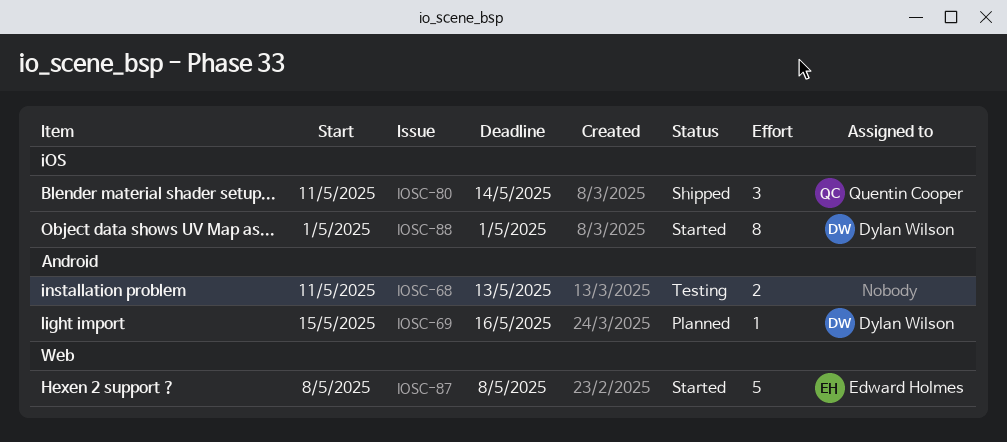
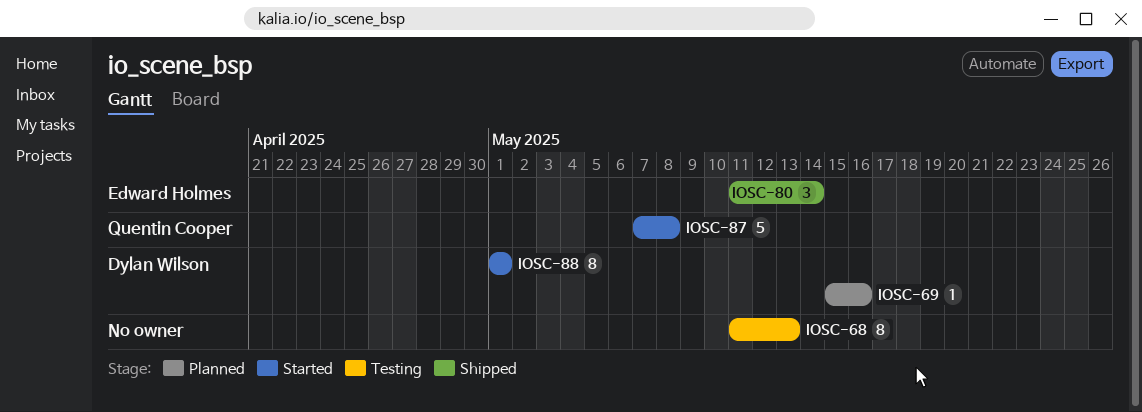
IOSC-68, estimate: 2 -> 8
IOSC-80, owner: Quentin Cooper -> Edward Holmes
IOSC-87, owner: Edward Holmes -> Quentin Cooper
IOSC-87, start: May 8 -> May 7

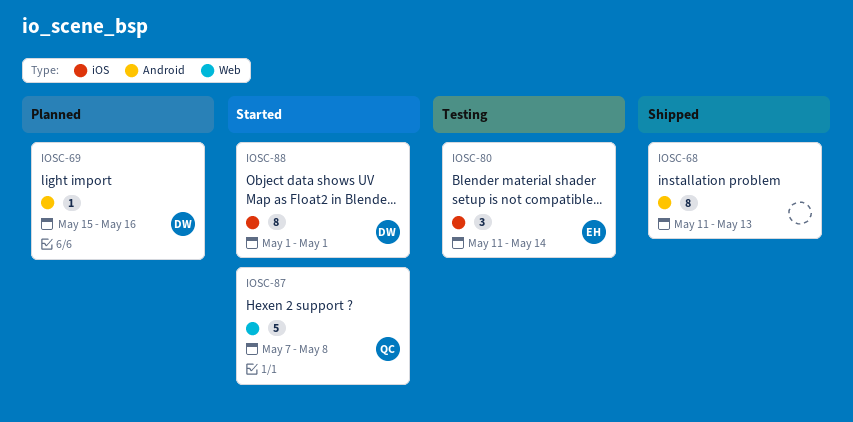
IOSC-68, status: Testing -> Shipped
IOSC-80, status: Shipped -> Testing

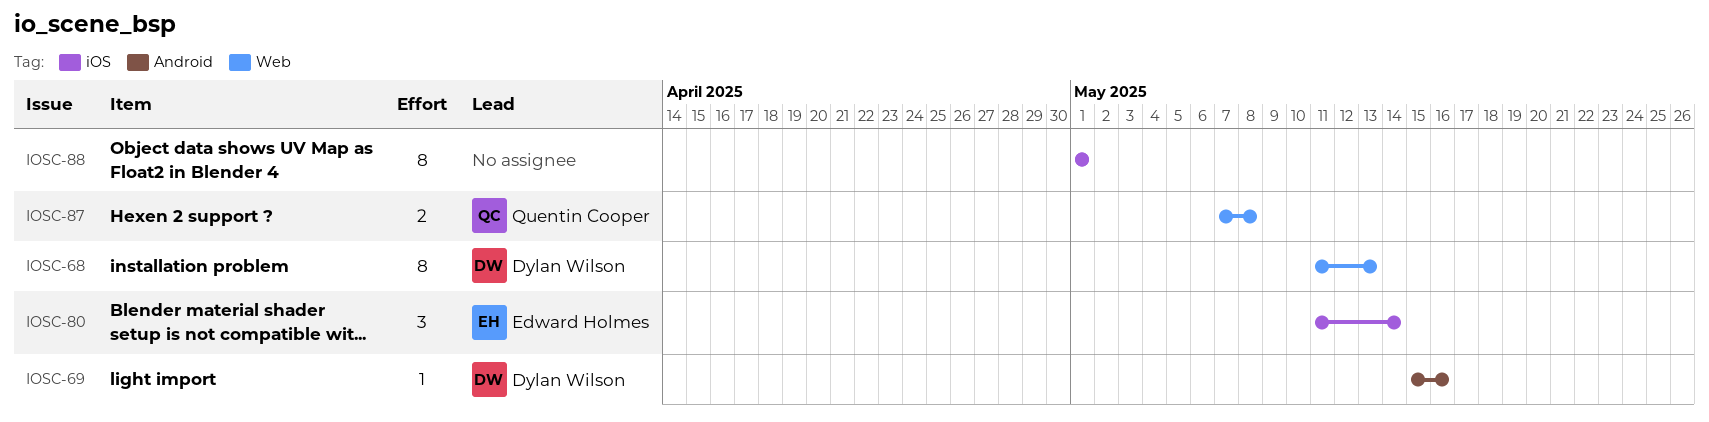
IOSC-68, owner: none -> Dylan Wilson
IOSC-68, label: Android -> Web
IOSC-87, estimate: 5 -> 2
IOSC-88, owner: Dylan Wilson -> none

